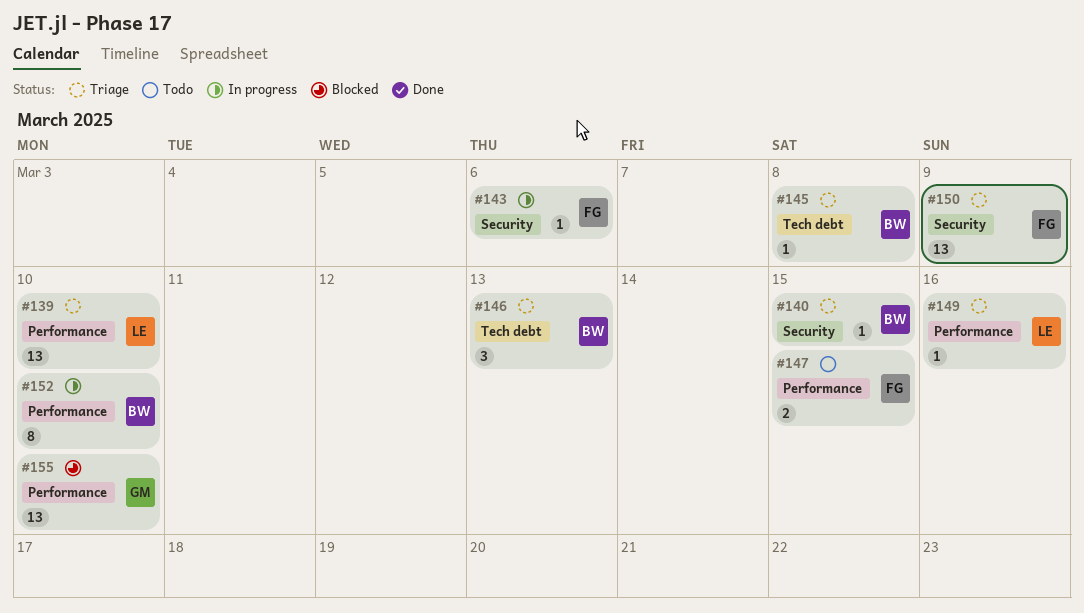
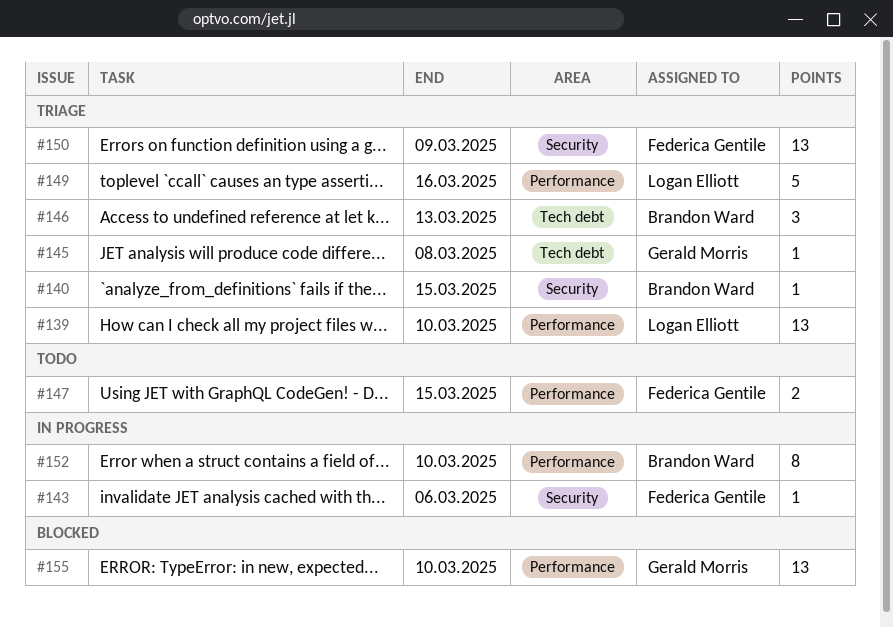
#145, owner: Brandon Ward -> Gerald Morris
#149, estimate: 1 -> 5

